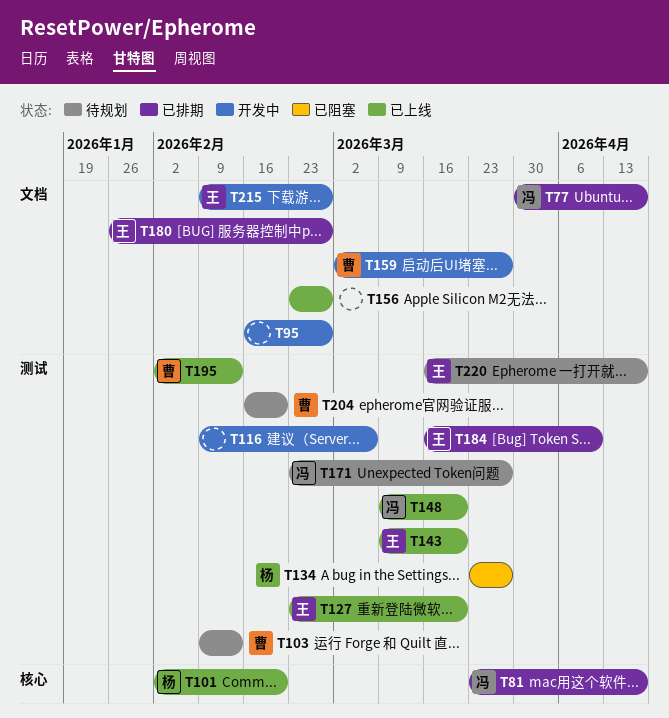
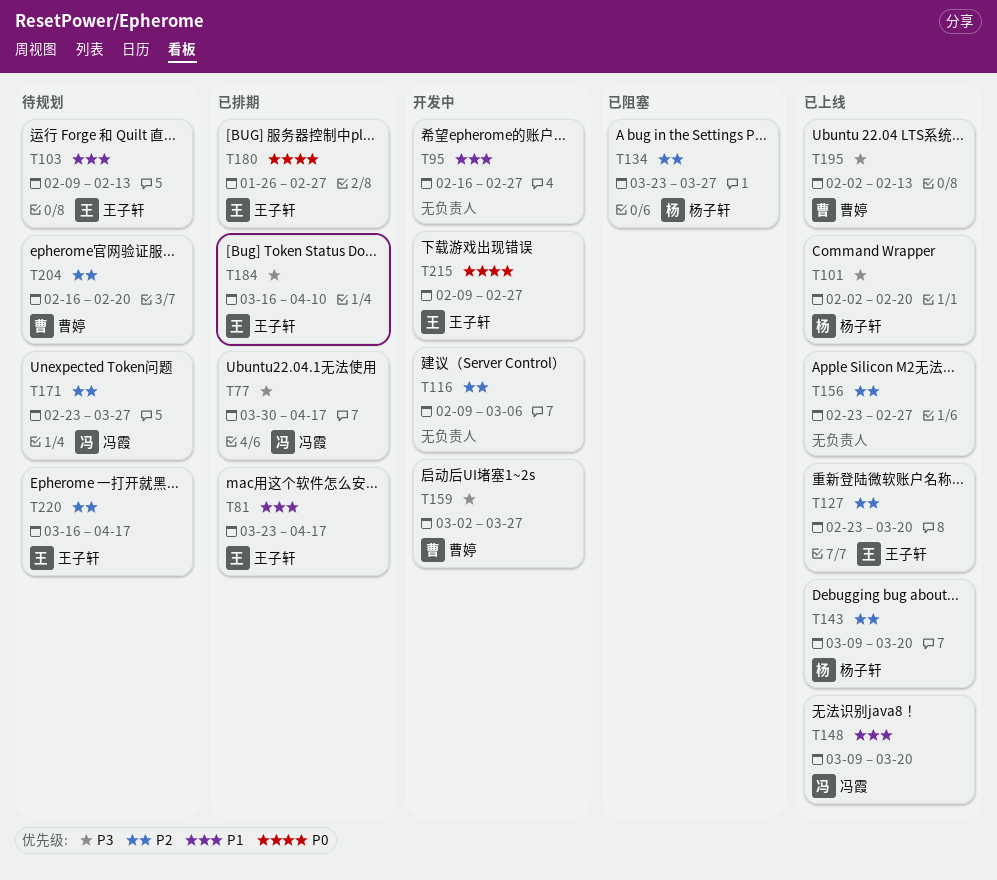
T81, owner: 冯霞 -> 王子轩
T103, owner: 曹婷 -> 王子轩
T143, owner: 王子轩 -> 杨子轩

